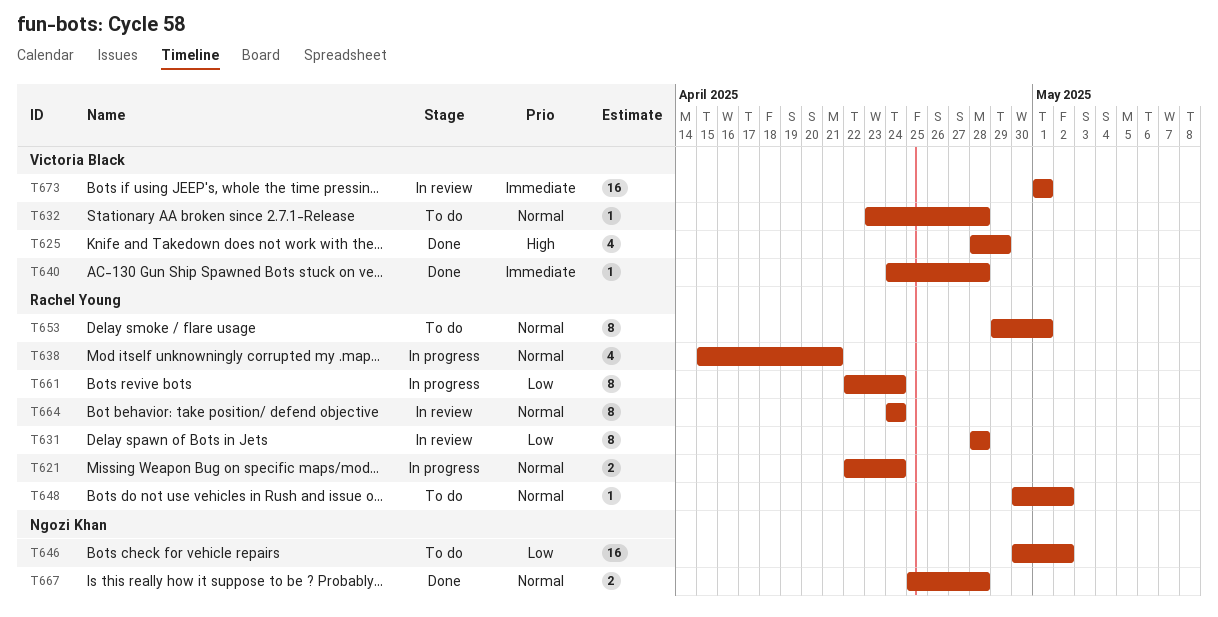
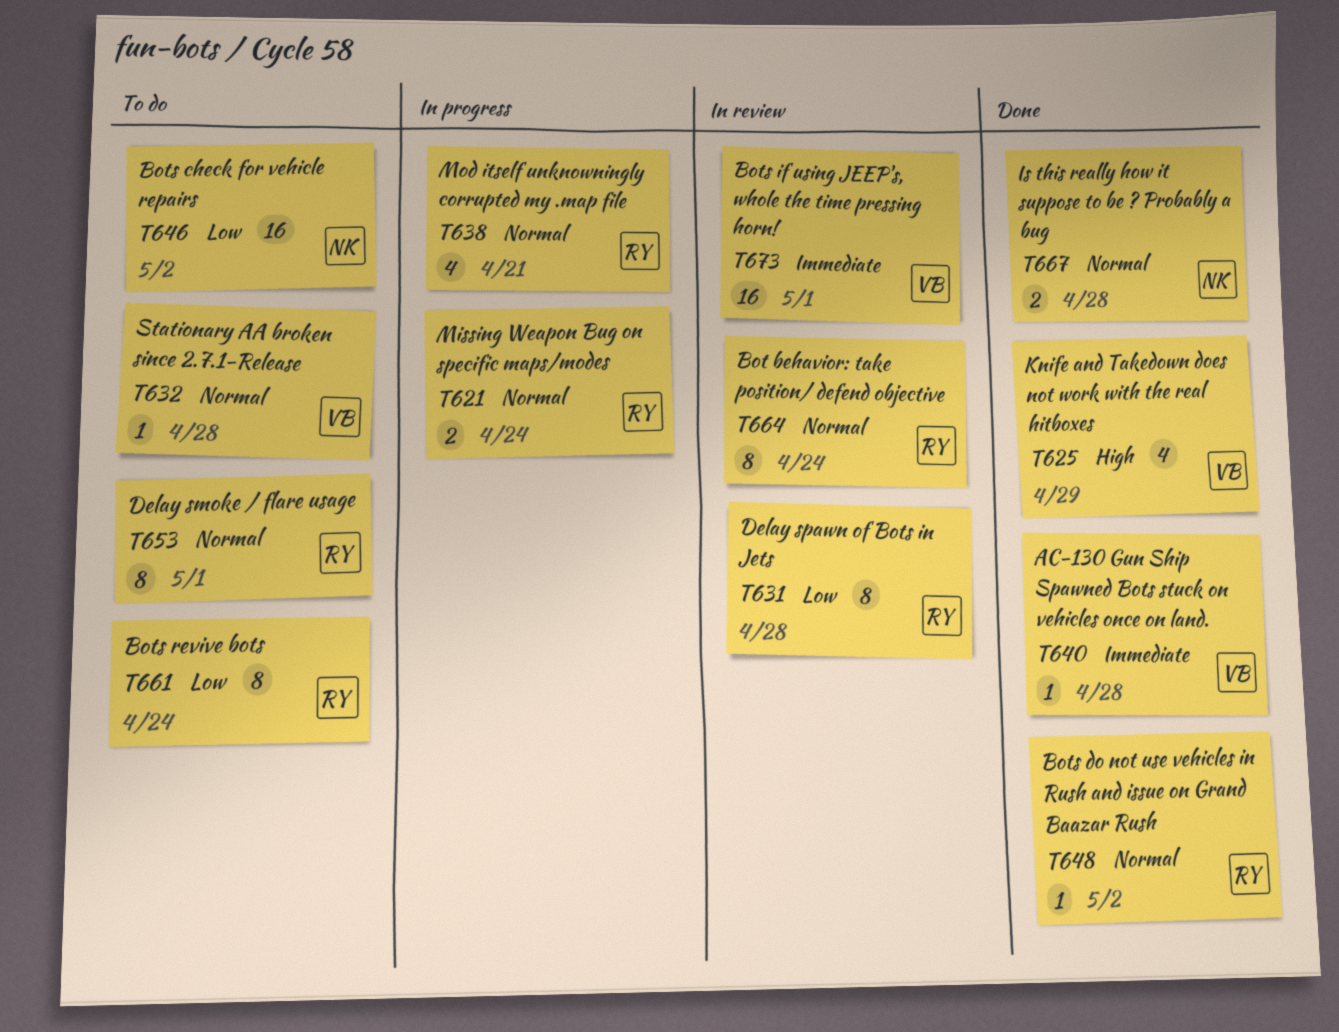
T648, status: To do -> Done
T661, status: In progress -> To do

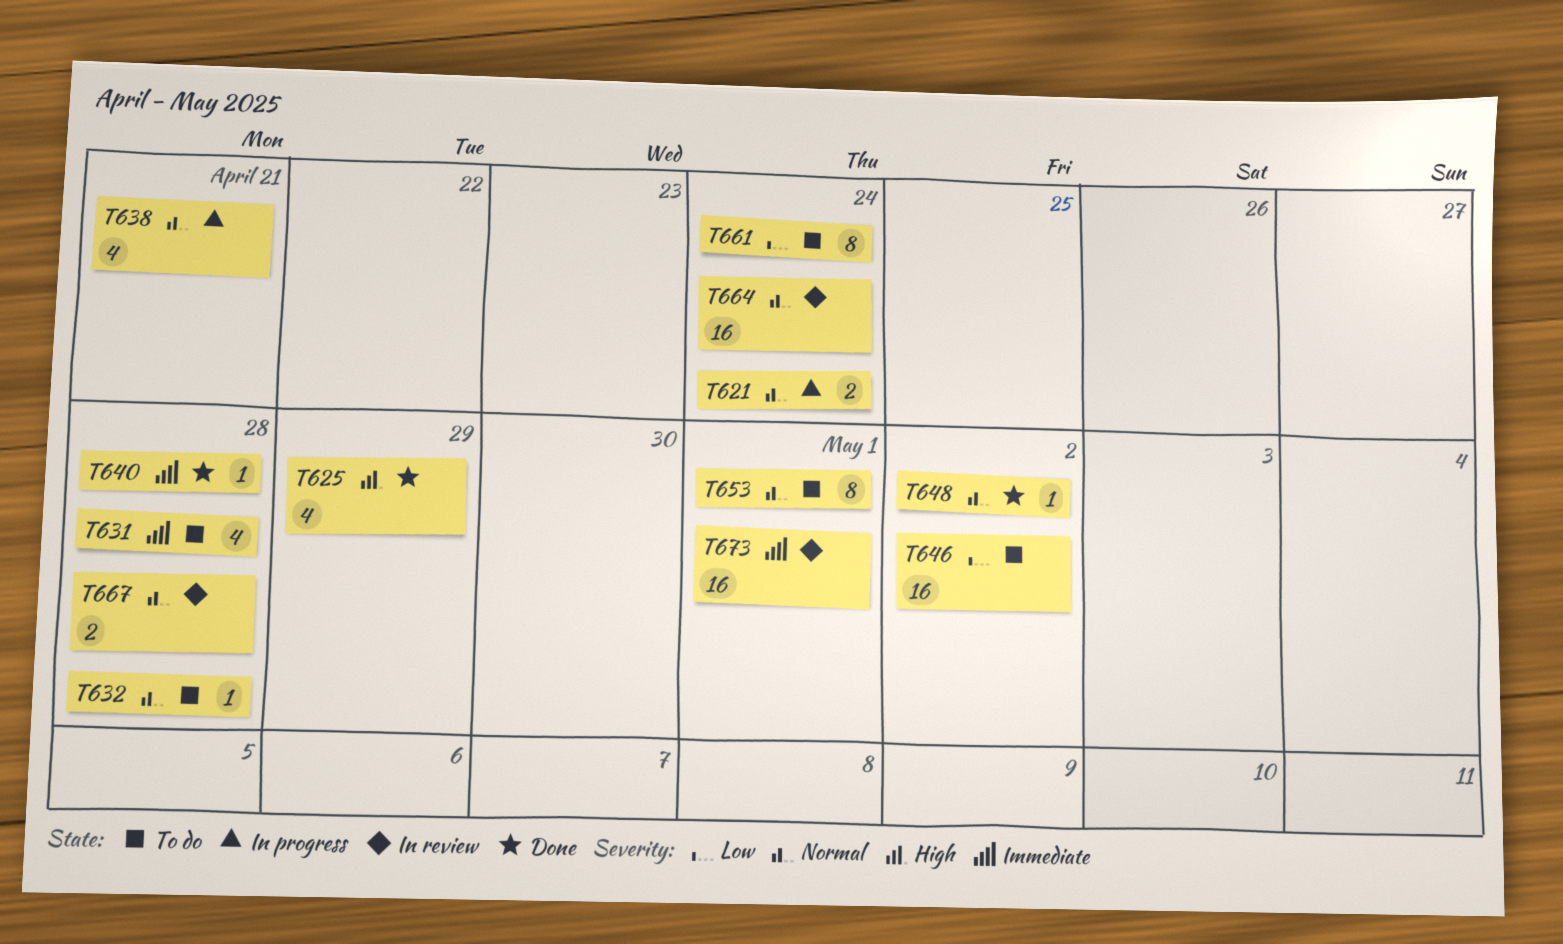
T631, status: In review -> To do
T631, priority: Low -> Immediate
T631, estimate: 8 -> 4
T664, estimate: 8 -> 16
T667, status: Done -> In review

